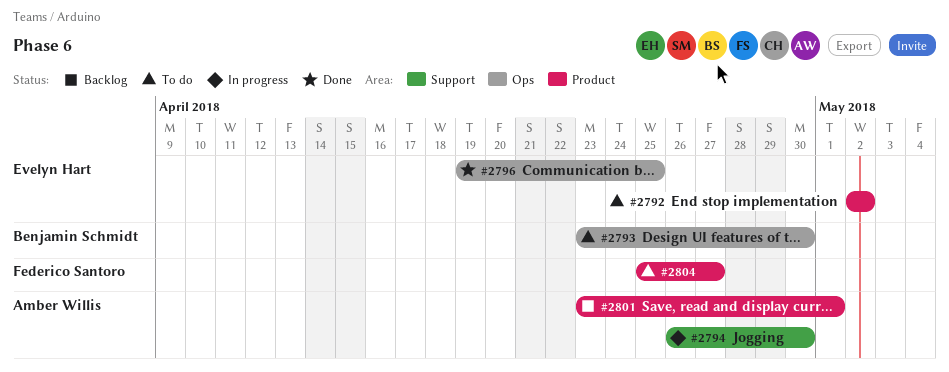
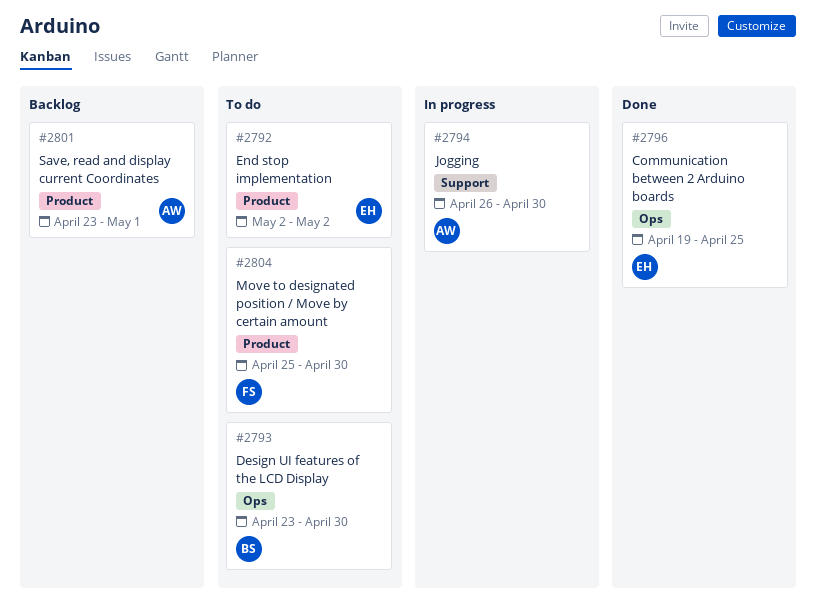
#2804, due: Apr 27 -> Apr 30

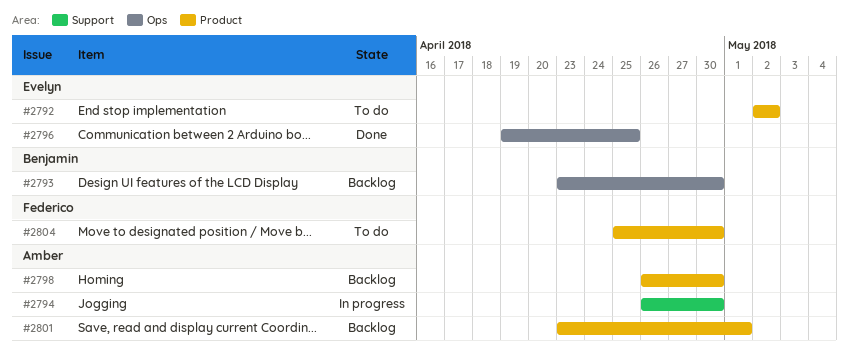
#2793, status: To do -> Backlog
#2798: none -> present

